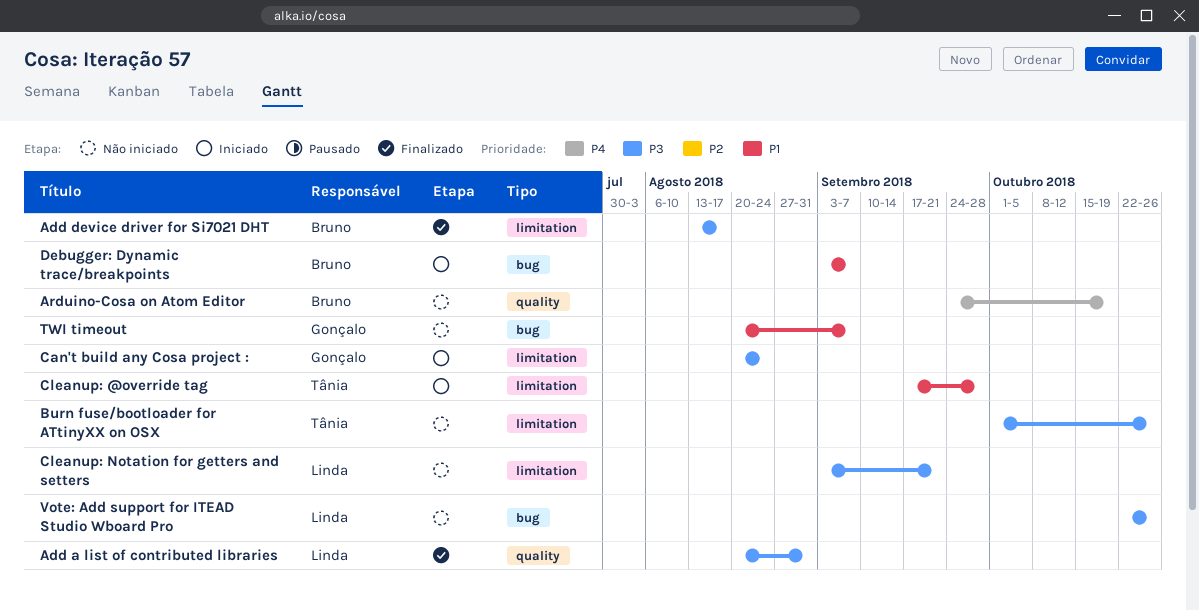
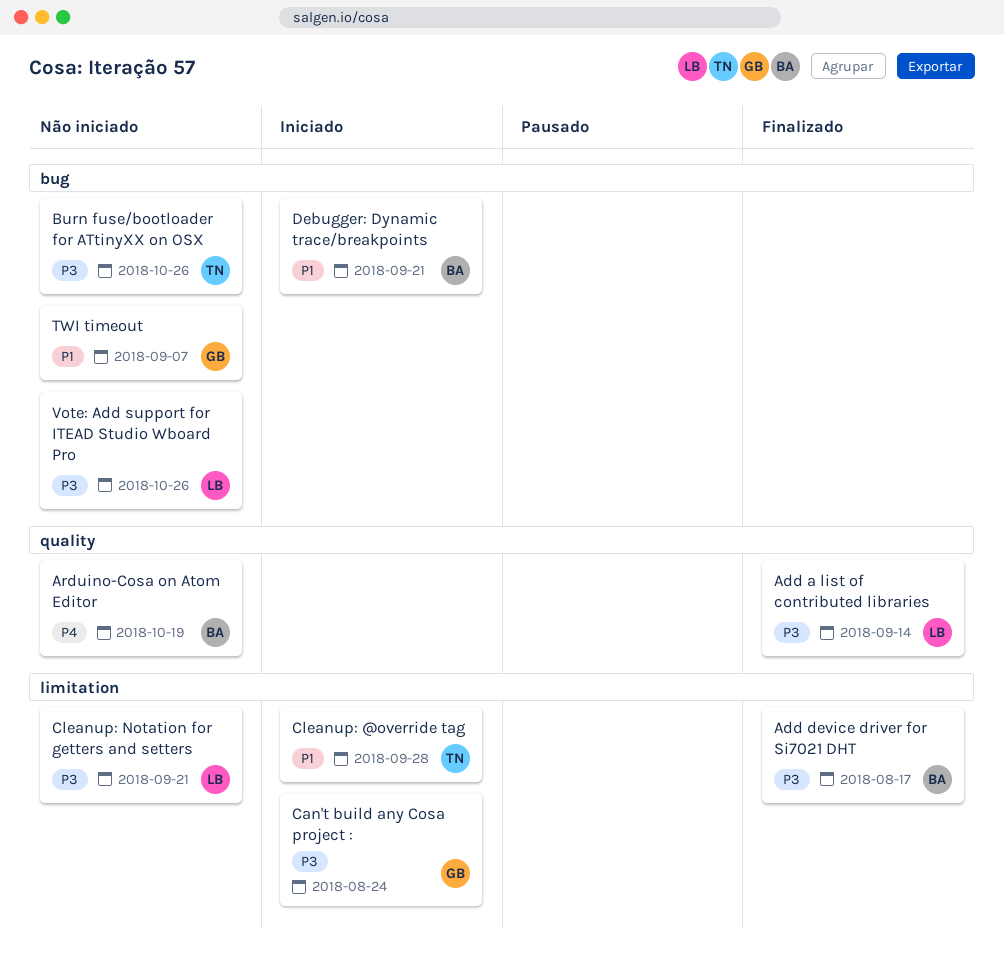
Add a list of contributed libraries, due: Aug 31 -> Sep 14
Burn fuse/bootloader for ATtinyXX on OSX, label: limitation -> bug
Debugger: Dynamic trace/breakpoints, due: Sep 7 -> Sep 21

